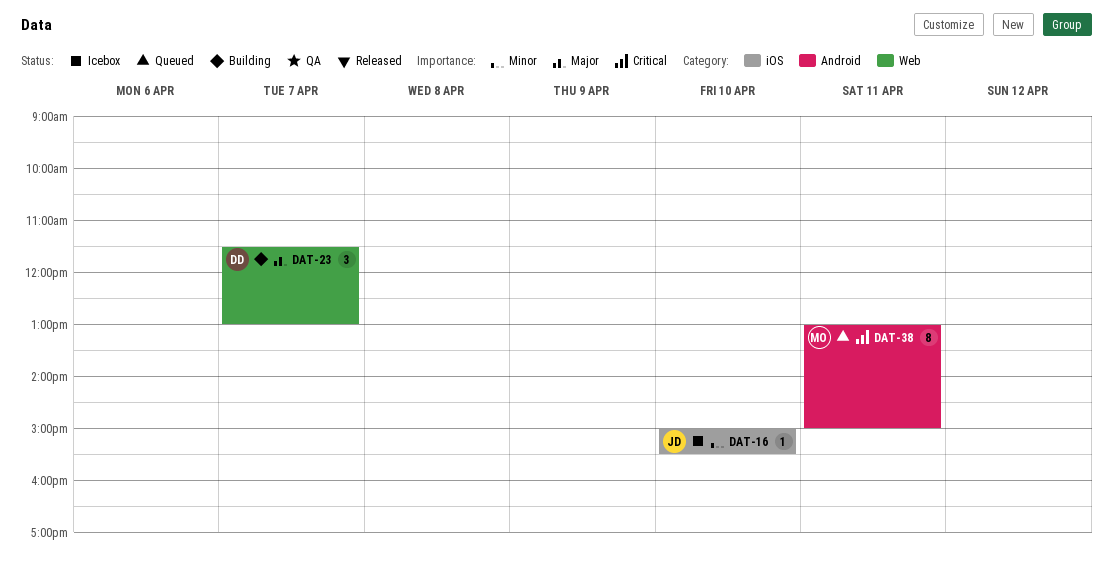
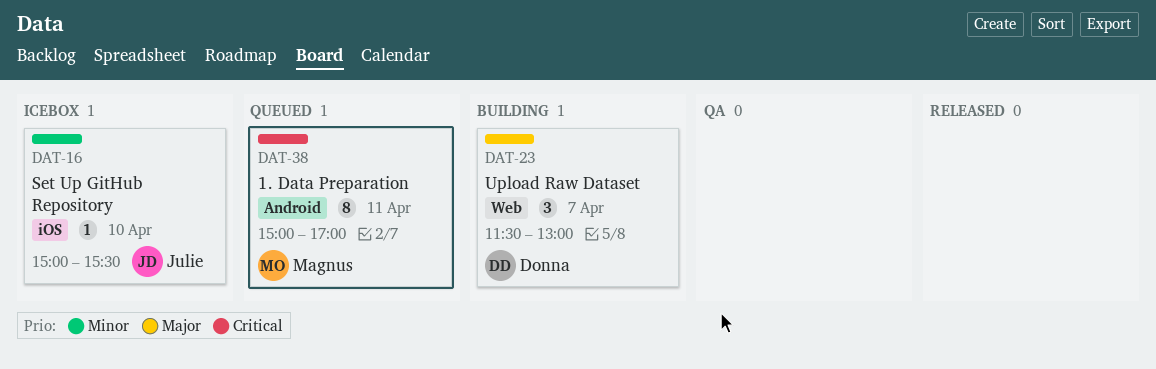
DAT-38, begins: 13:00 -> 15:00
DAT-38, ends: 15:00 -> 17:00

